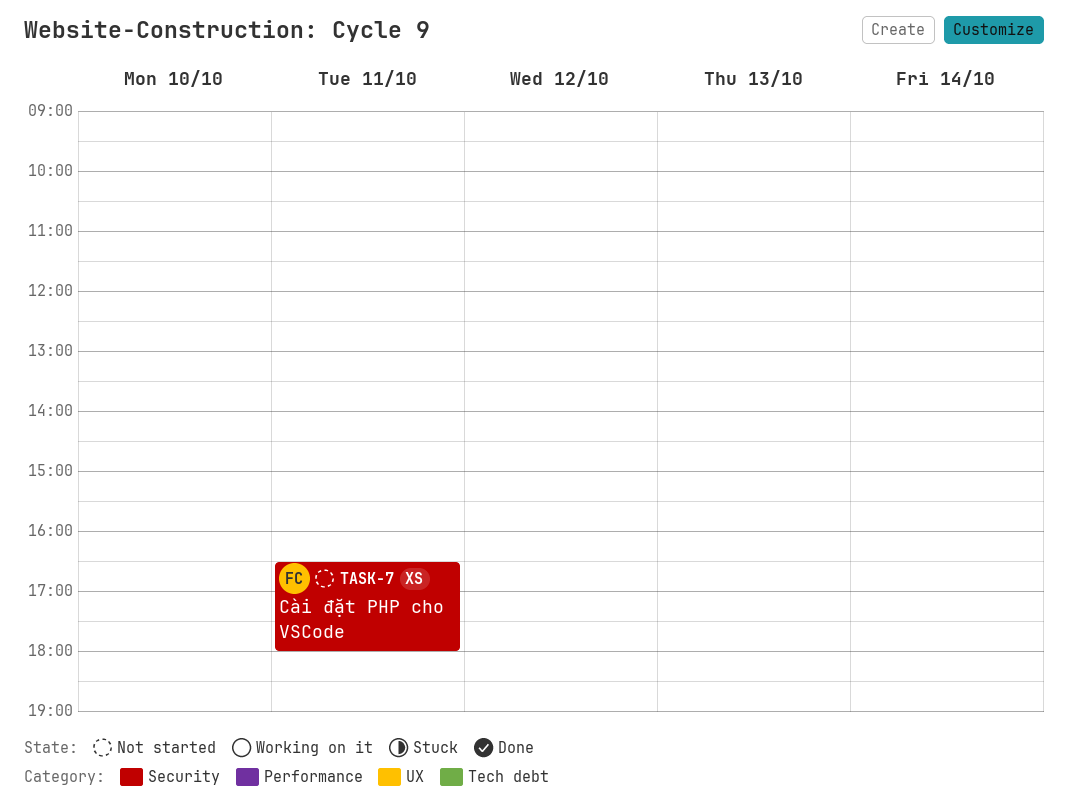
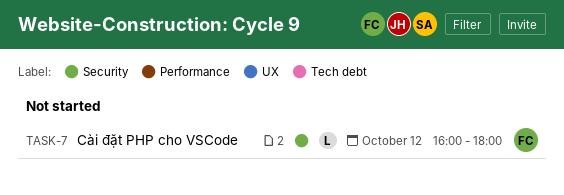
TASK-7, estimate: XS -> L
TASK-7, day: Oct 11 -> Oct 12
TASK-7, begins: 16:30 -> 16:00

